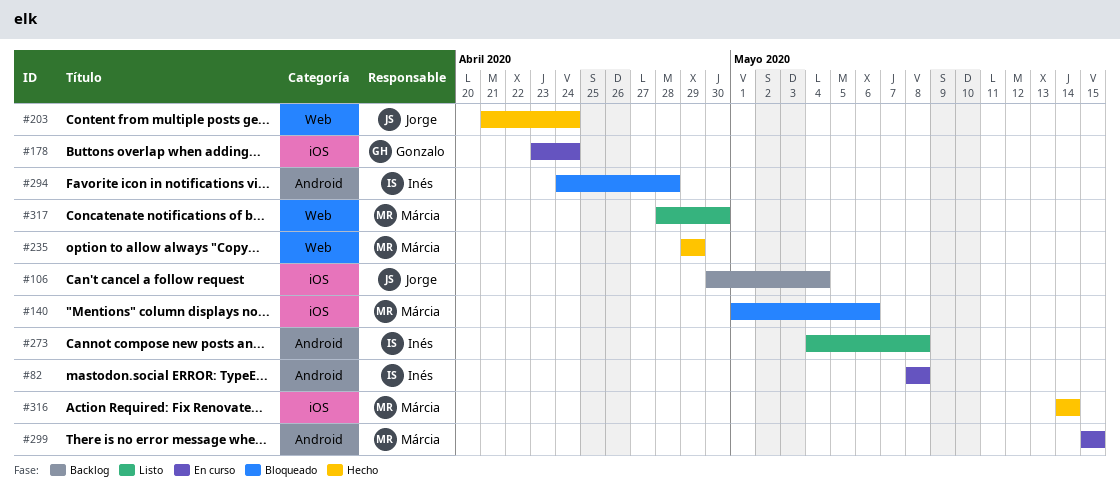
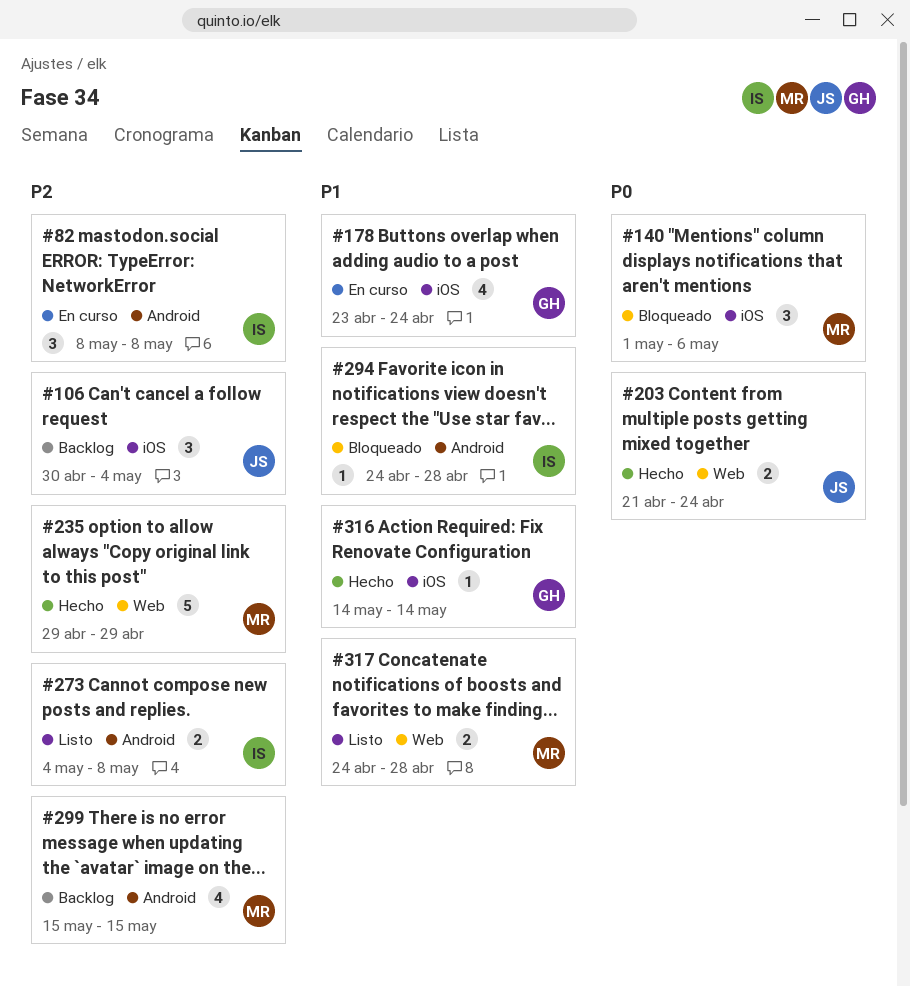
#299, status: En curso -> Backlog
#316, owner: Márcia -> Gonzalo
#317, start: Apr 28 -> Apr 24
#317, due: Apr 30 -> Apr 28

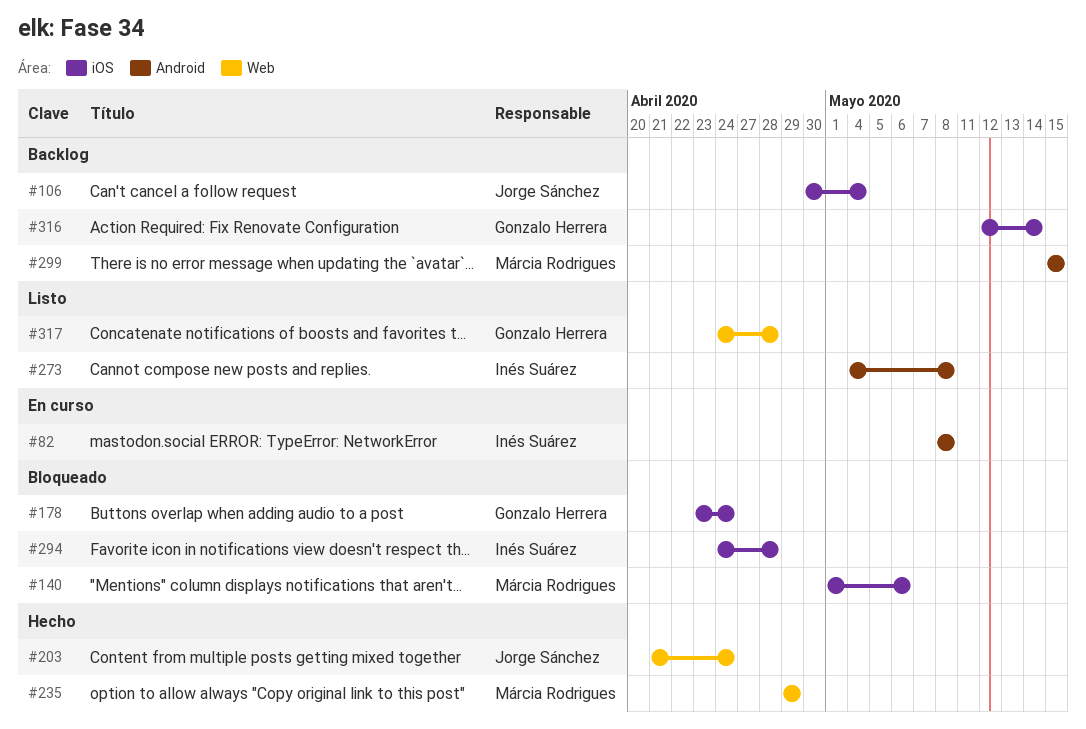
#178, status: En curso -> Bloqueado
#294, label: Android -> iOS
#316, status: Hecho -> Backlog
#316, start: May 14 -> May 12
#317, owner: Márcia Rodrigues -> Gonzalo Herrera

